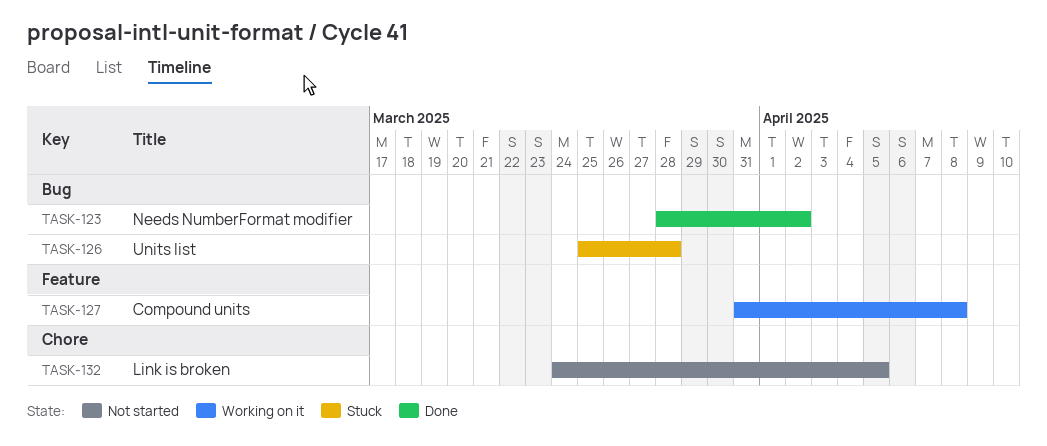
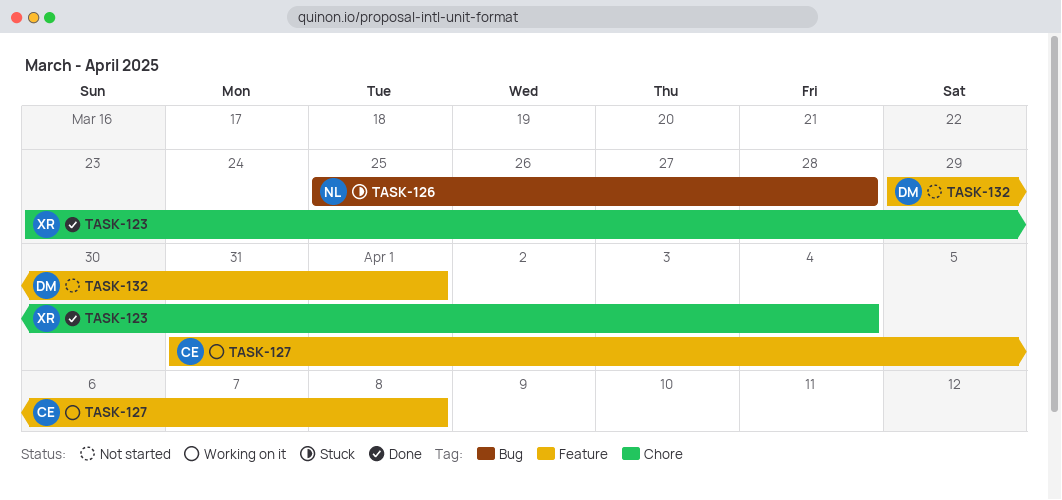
TASK-123, label: Bug -> Chore
TASK-123, start: Mar 28 -> Mar 23
TASK-123, due: Apr 2 -> Apr 4
TASK-132, label: Chore -> Feature
TASK-132, start: Mar 24 -> Mar 29
TASK-132, due: Apr 5 -> Apr 1

